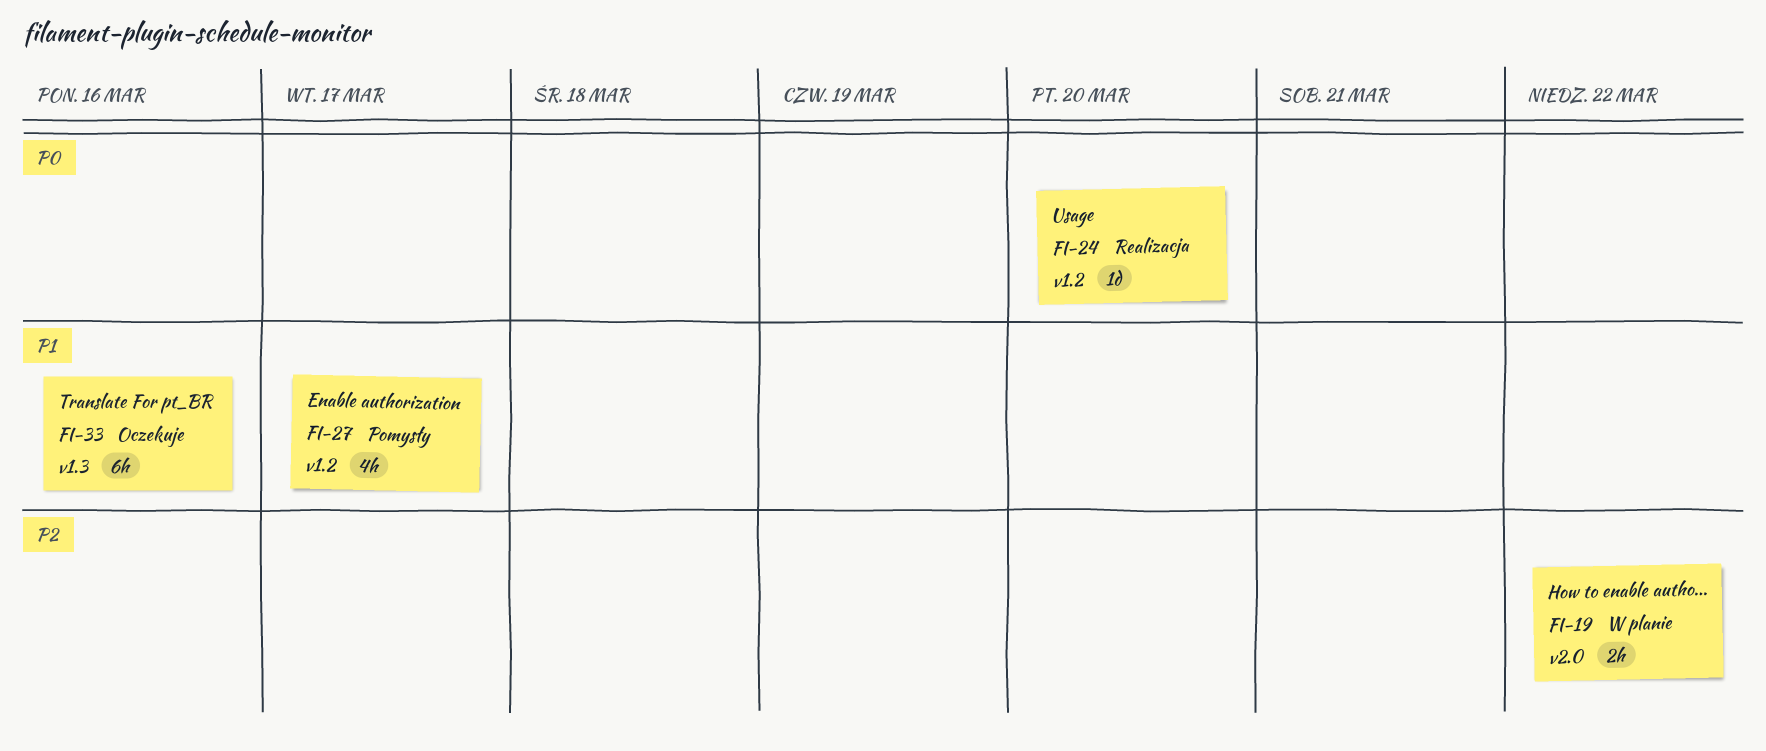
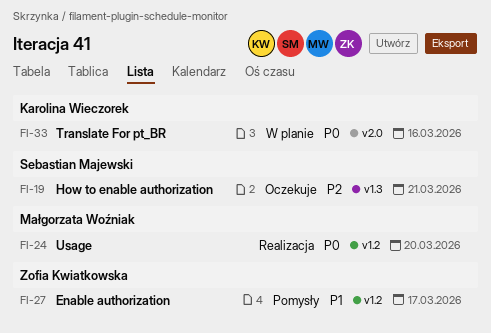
FI-19, status: W planie -> Oczekuje
FI-19, label: v2.0 -> v1.3
FI-19, due: Mar 22 -> Mar 21
FI-33, status: Oczekuje -> W planie
FI-33, priority: P1 -> P0
FI-33, label: v1.3 -> v2.0

